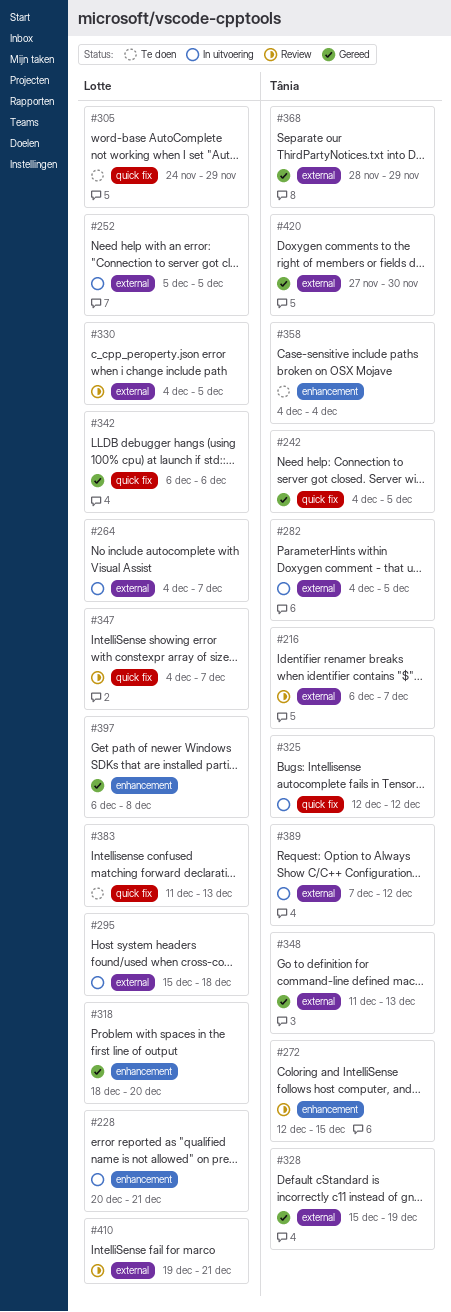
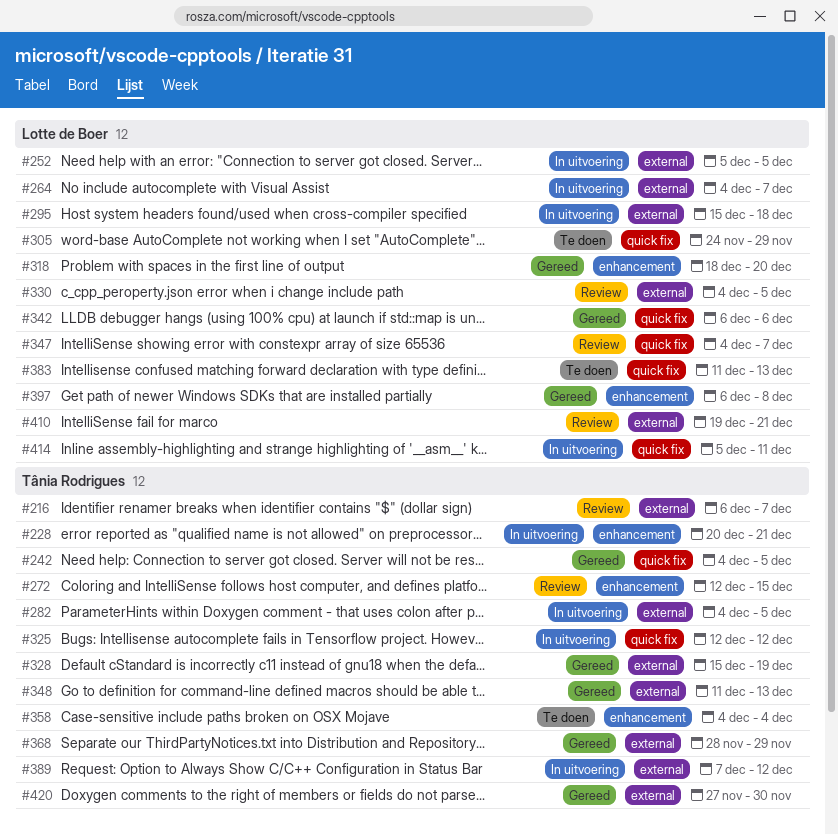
#228, owner: Lotte de Boer -> Tânia Rodrigues
#414: none -> present

